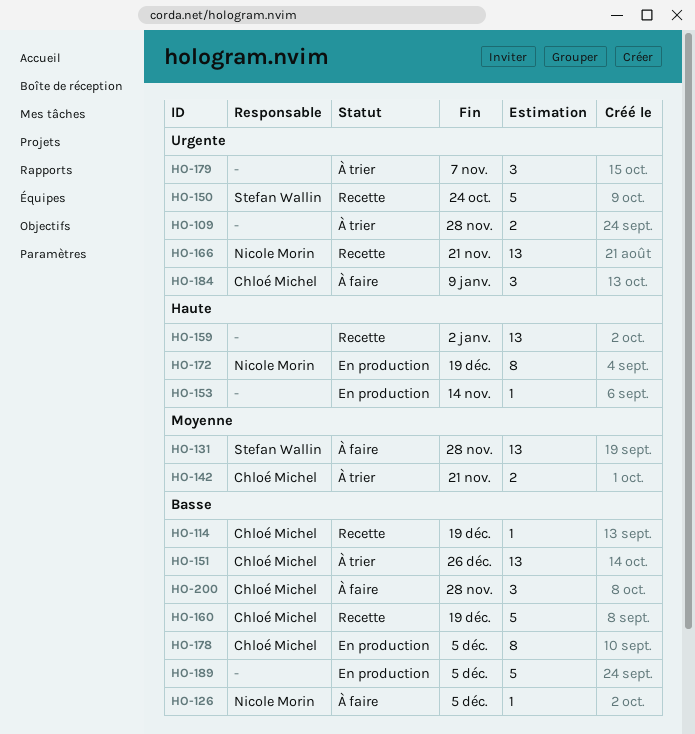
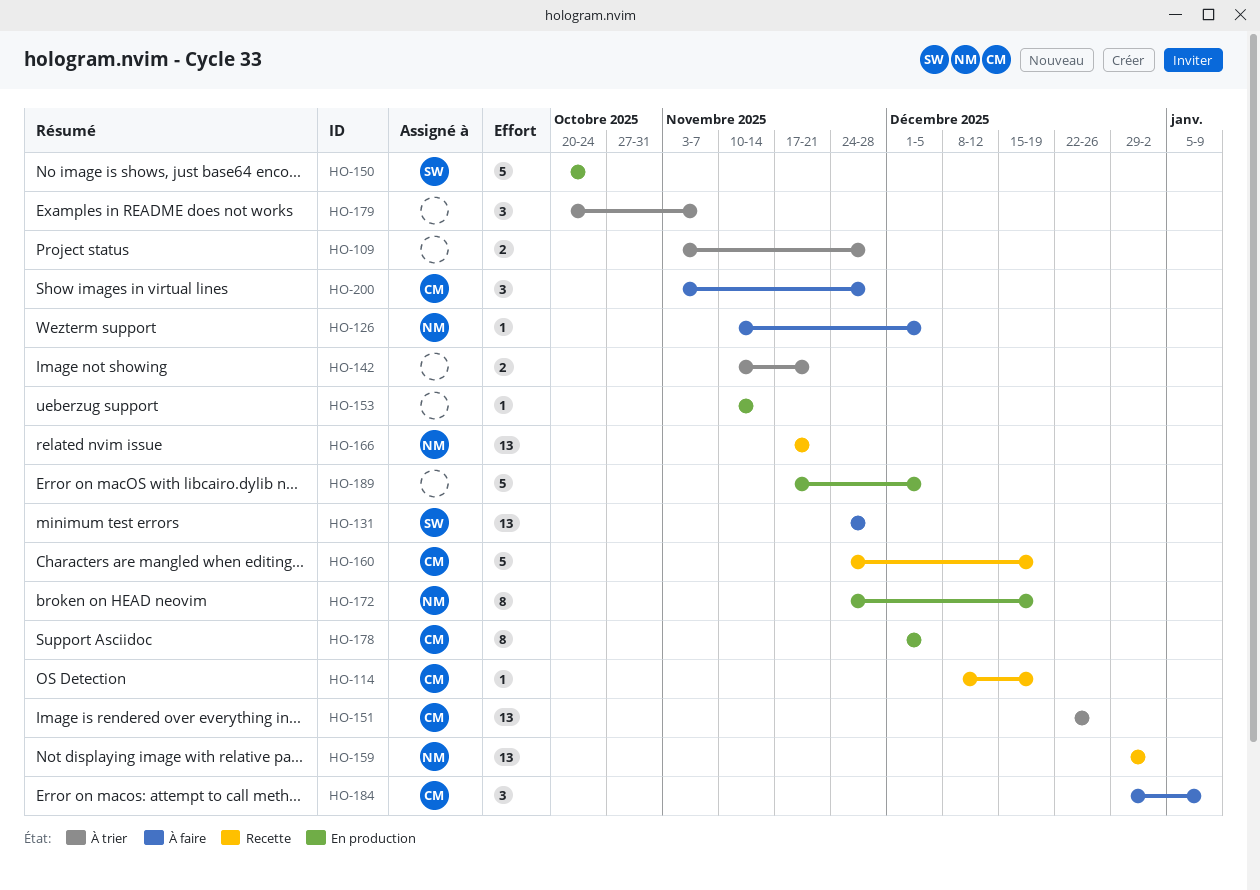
HO-142, owner: Chloé Michel -> none
HO-150, status: Recette -> En production
HO-159, owner: none -> Nicole Morin

